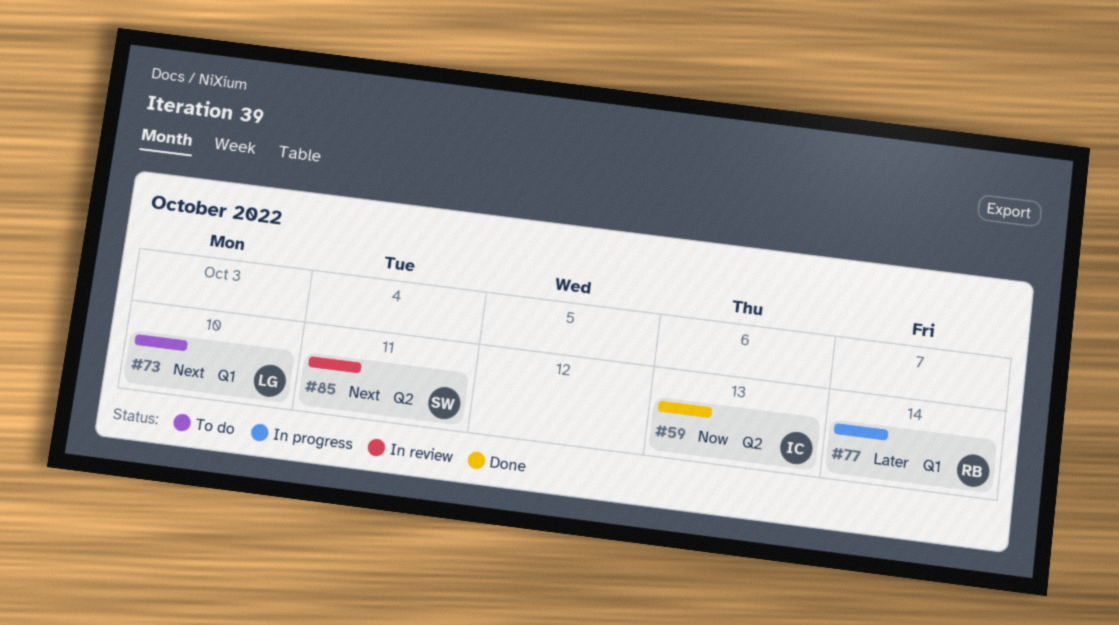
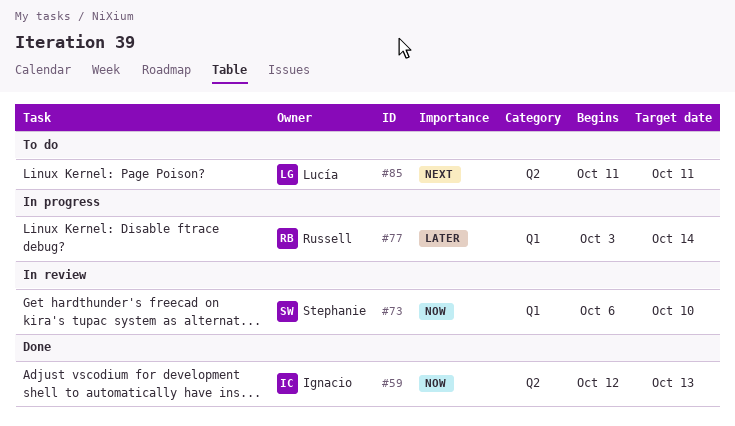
#73, status: To do -> In review
#73, owner: Lucía -> Stephanie
#73, priority: Next -> Now
#85, status: In review -> To do
#85, owner: Stephanie -> Lucía

